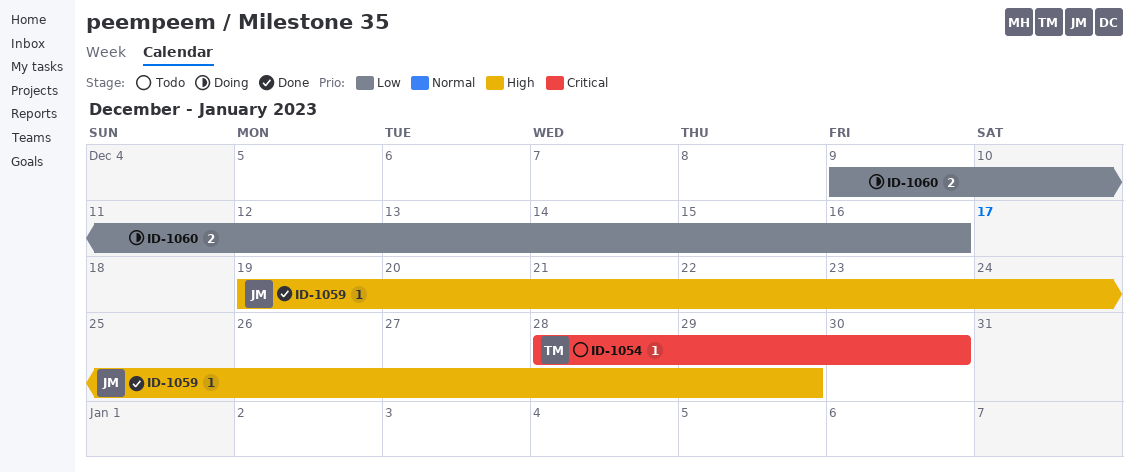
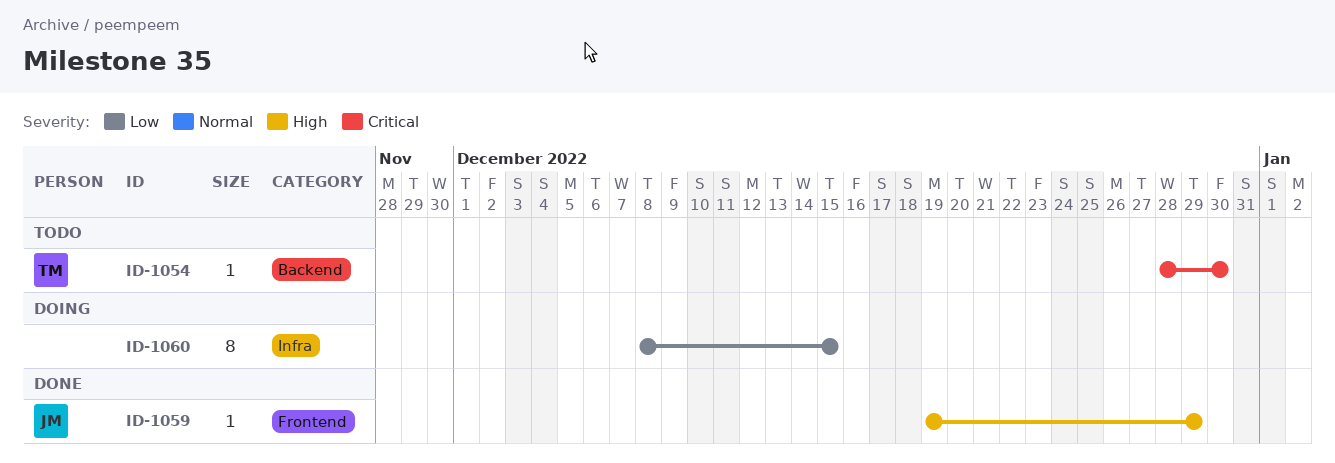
ID-1060, estimate: 2 -> 8
ID-1060, start: Dec 9 -> Dec 8
ID-1060, due: Dec 16 -> Dec 15

